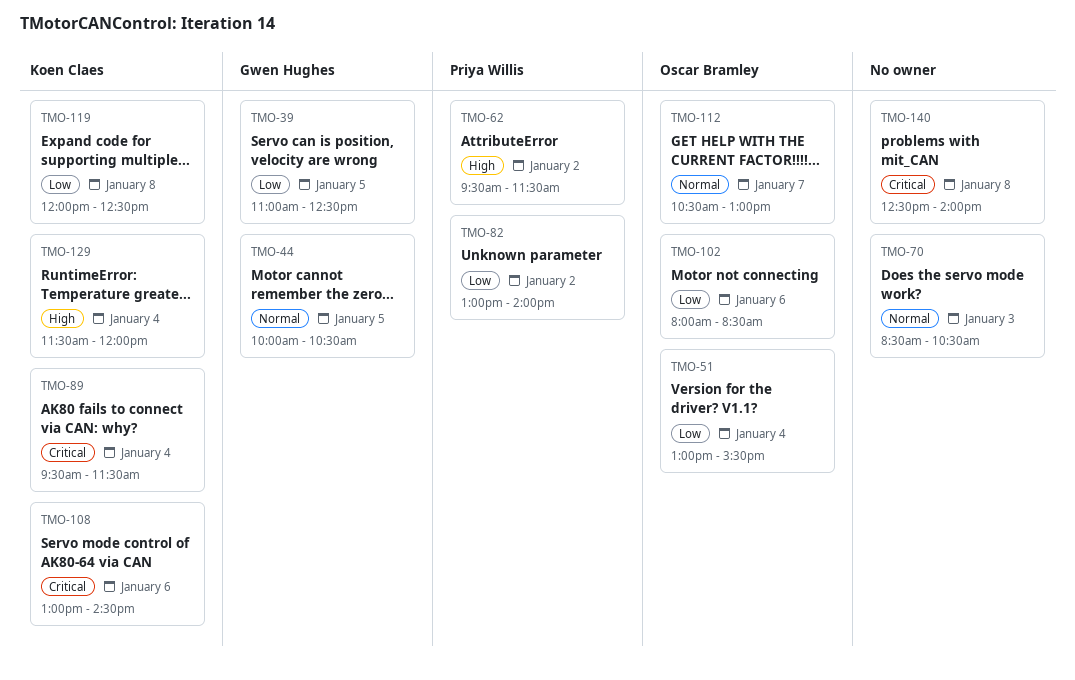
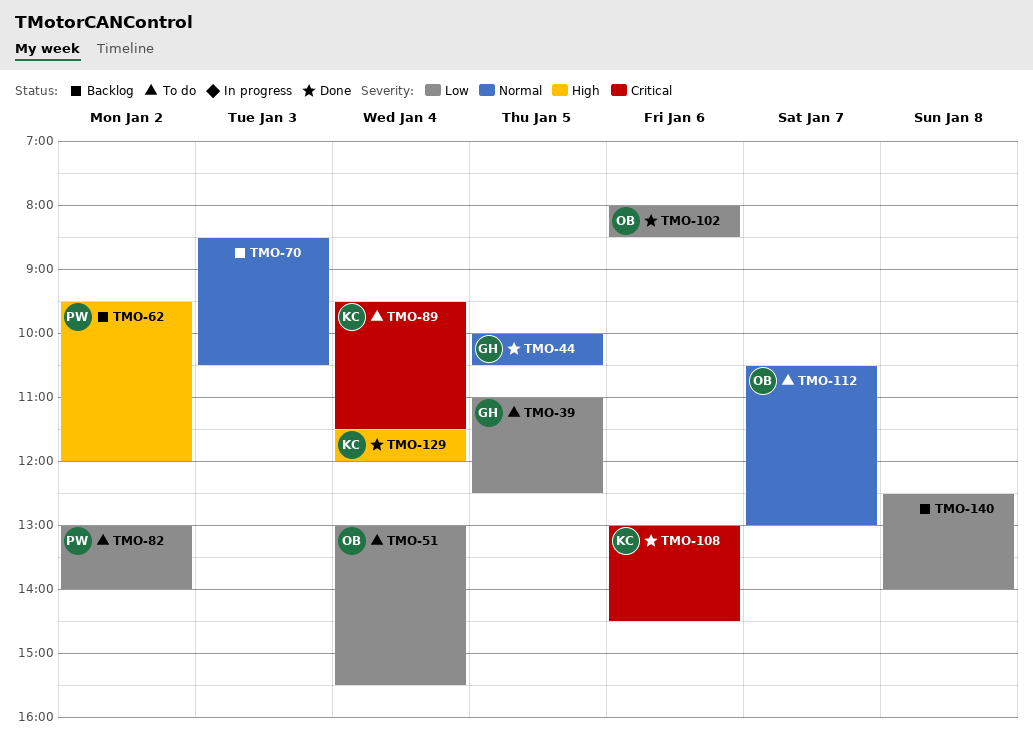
TMO-62, ends: 11:30 -> 12:00
TMO-119: present -> none
TMO-140, priority: Critical -> Low

